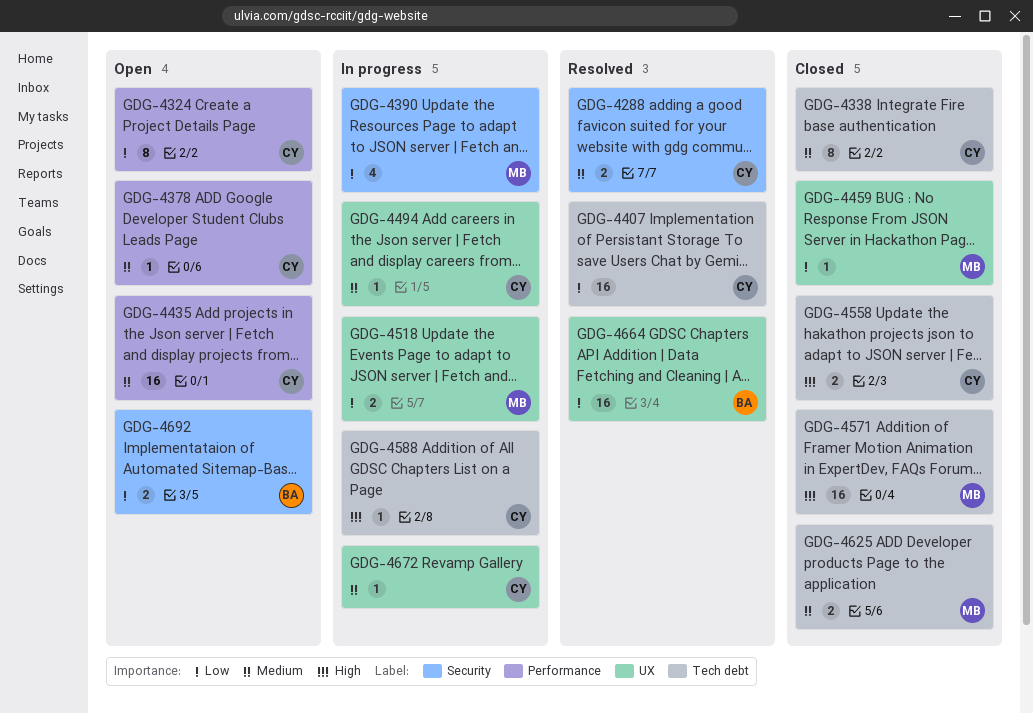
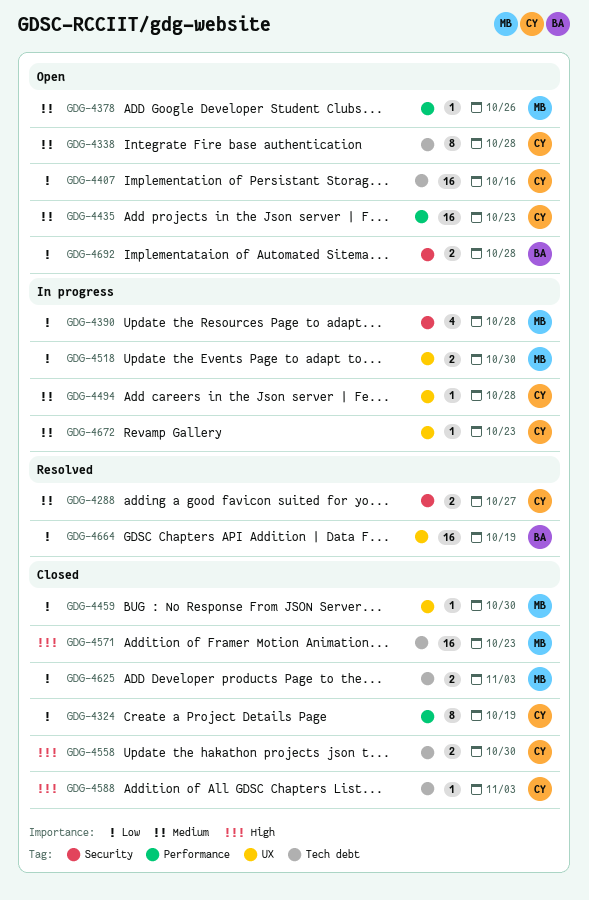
GDG-4324, status: Open -> Closed
GDG-4338, status: Closed -> Open
GDG-4378, owner: CY -> MB
GDG-4407, status: Resolved -> Open
GDG-4588, status: In progress -> Closed
GDG-4625, priority: Medium -> Low

